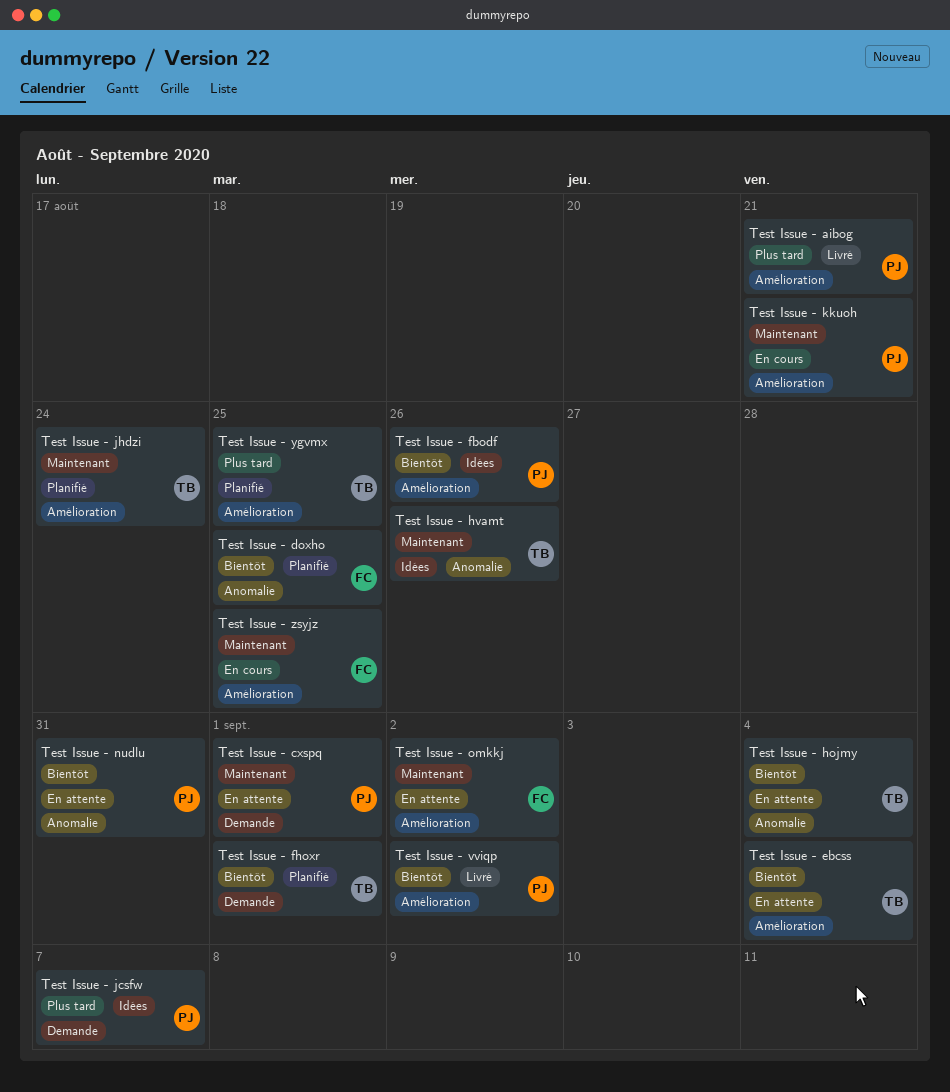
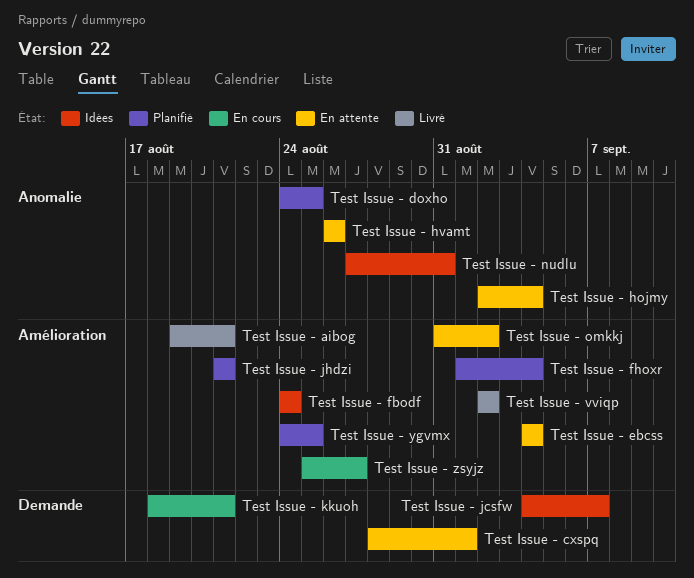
Test Issue - fbodf, due: Aug 26 -> Aug 24
Test Issue - fhoxr, label: Demande -> Amélioration
Test Issue - fhoxr, due: Sep 1 -> Sep 4
Test Issue - hvamt, status: Idées -> En attente
Test Issue - jhdzi, due: Aug 24 -> Aug 21
Test Issue - kkuoh, label: Amélioration -> Demande
Test Issue - nudlu, status: En attente -> Idées
Test Issue - zsyjz, due: Aug 25 -> Aug 27

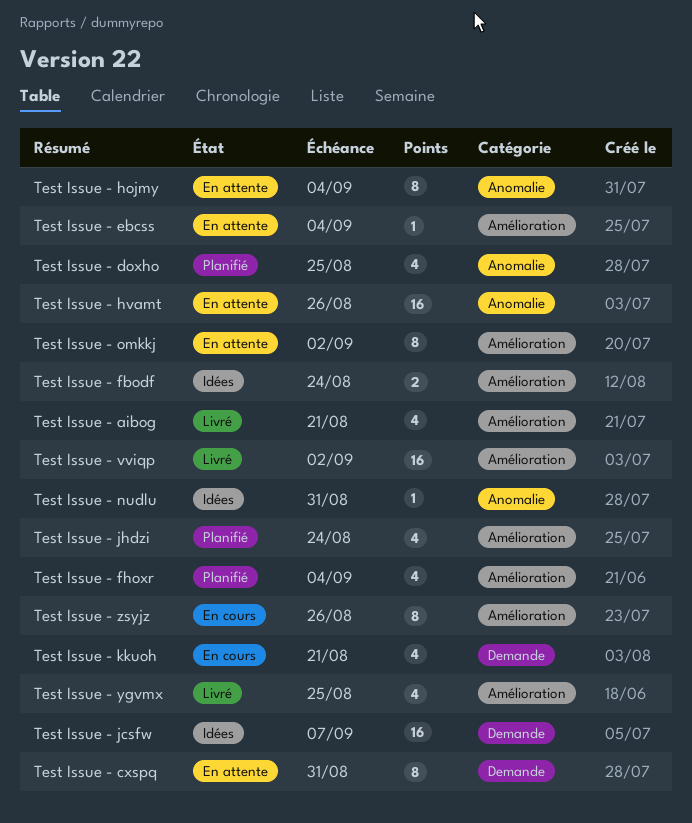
Test Issue - cxspq, due: Sep 1 -> Aug 31
Test Issue - jhdzi, due: Aug 21 -> Aug 24
Test Issue - ygvmx, status: Planifié -> Livré
Test Issue - zsyjz, due: Aug 27 -> Aug 26

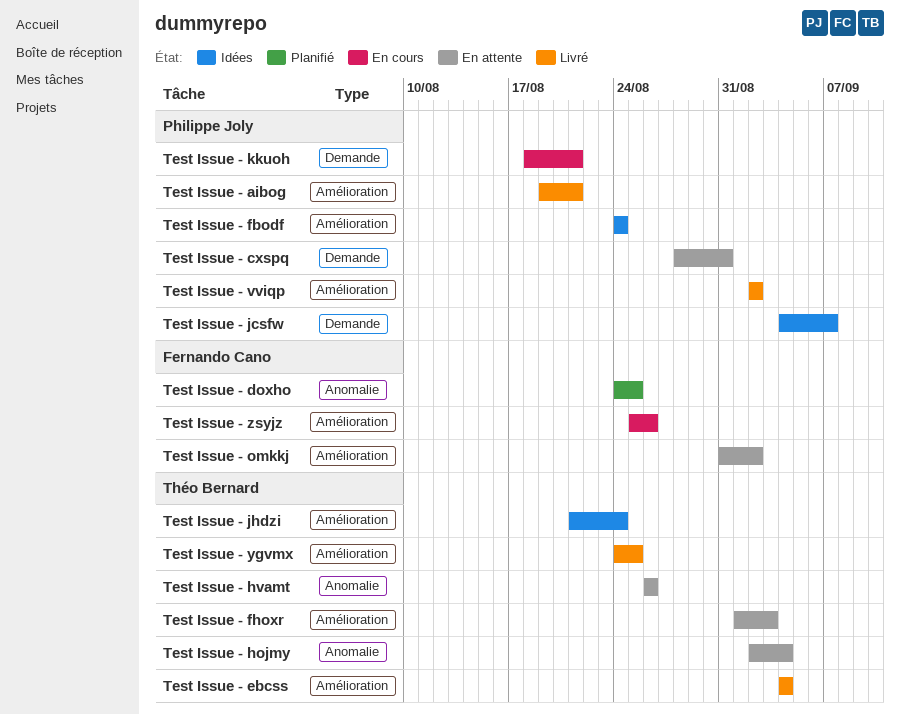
Test Issue - ebcss, status: En attente -> Livré
Test Issue - fhoxr, status: Planifié -> En attente
Test Issue - fhoxr, due: Sep 4 -> Sep 3
Test Issue - jhdzi, status: Planifié -> Idées
Test Issue - nudlu: present -> none

